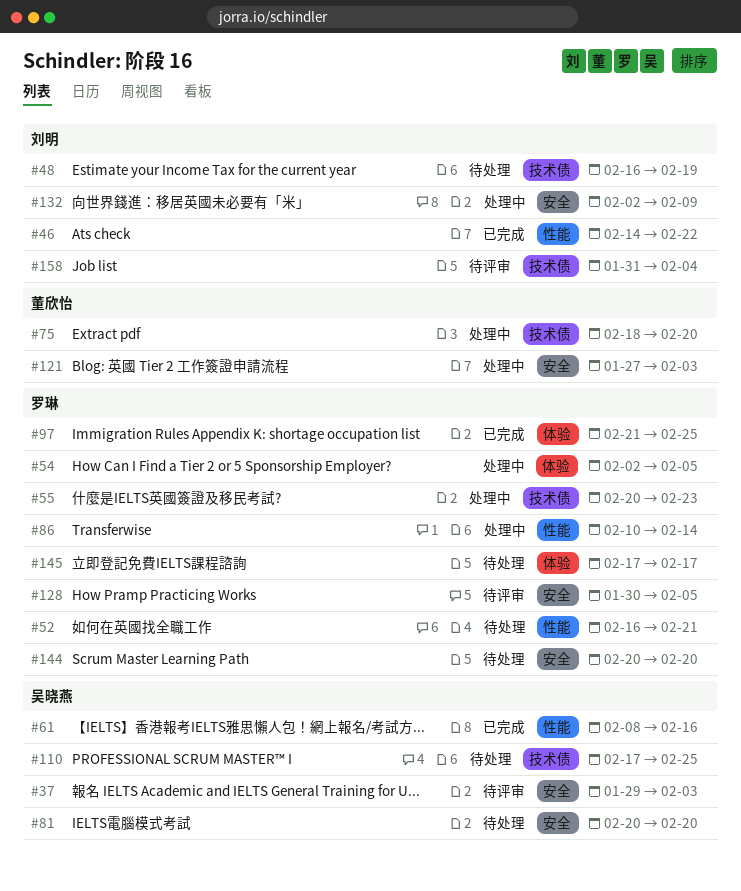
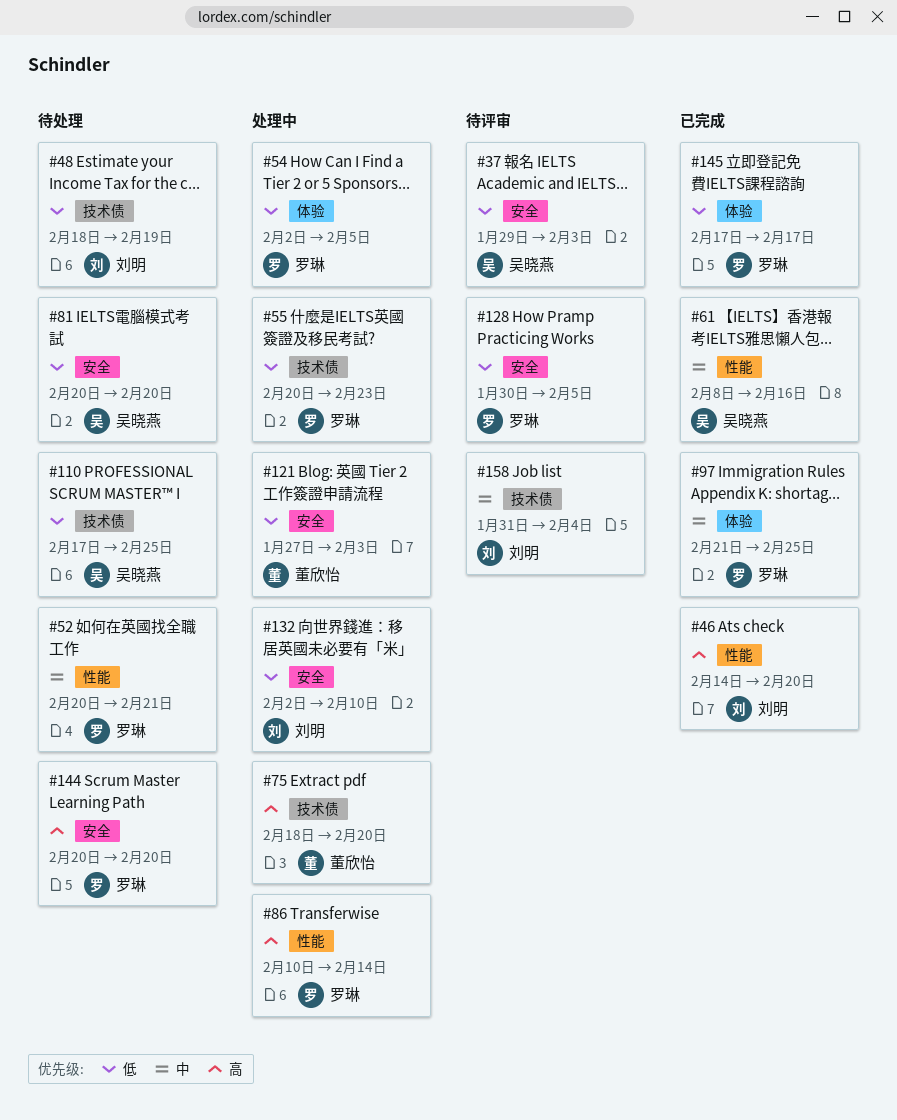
#46, due: Feb 22 -> Feb 20
#48, start: Feb 16 -> Feb 18
#52, start: Feb 16 -> Feb 20
#132, due: Feb 9 -> Feb 10
#145, status: 待处理 -> 已完成

